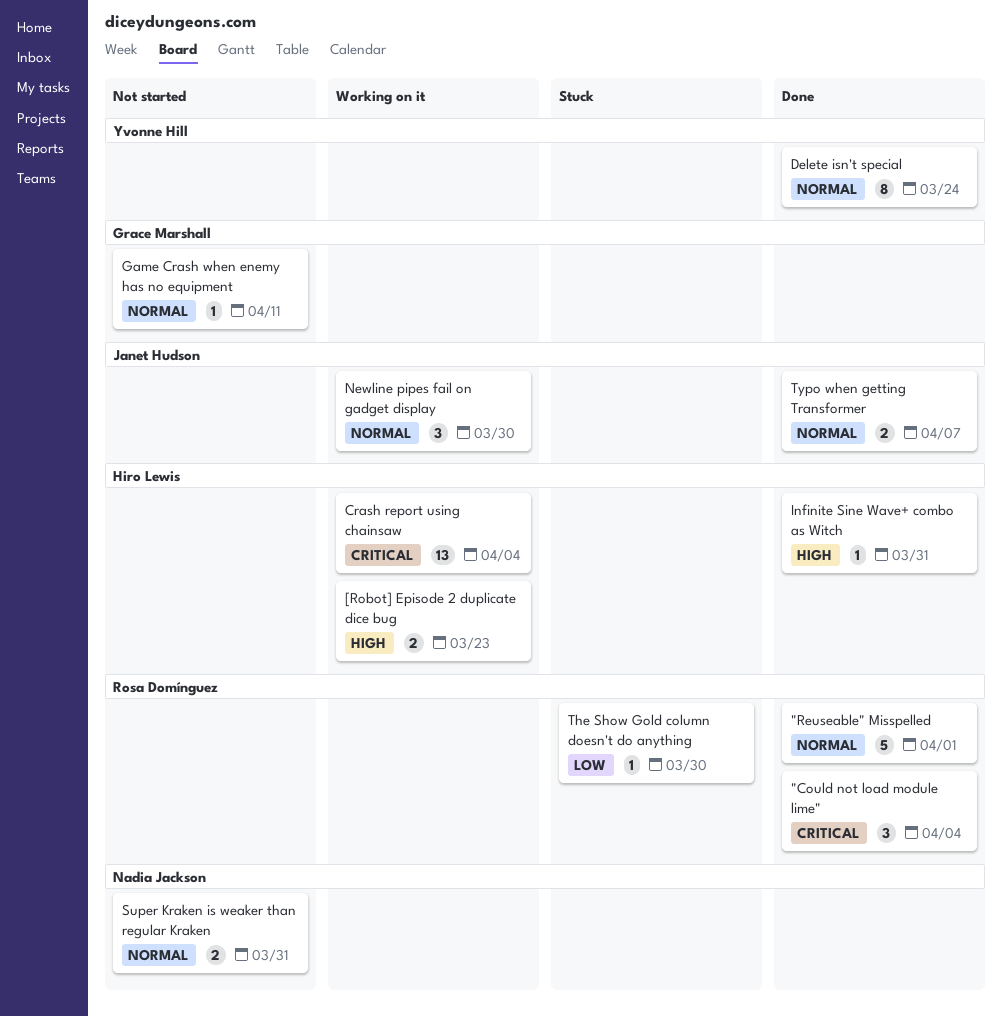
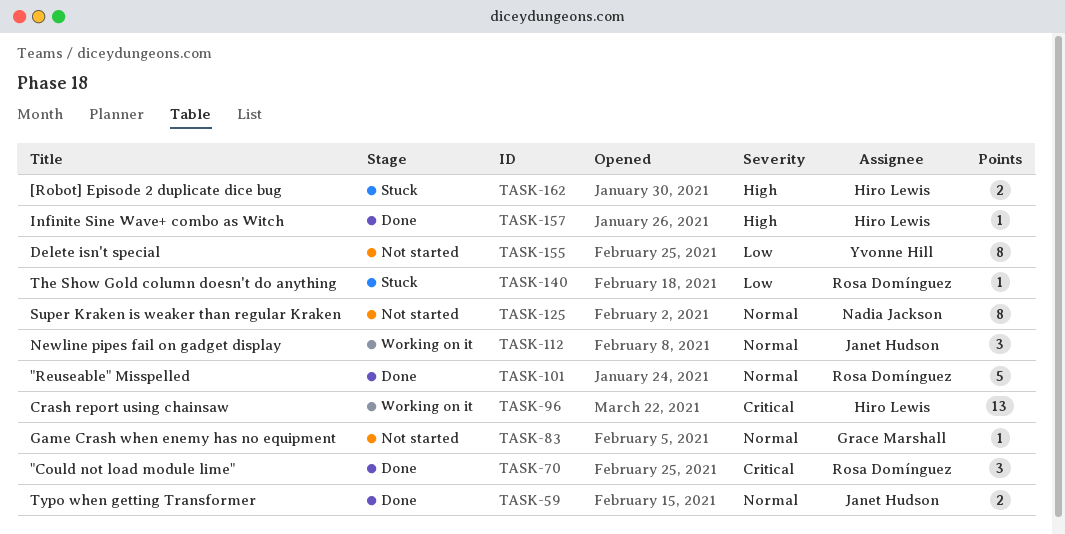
[Robot] Episode 2 duplicate dice bug, status: Working on it -> Stuck
Delete isn't special, status: Done -> Not started
Delete isn't special, priority: Normal -> Low
Super Kraken is weaker than regular Kraken, estimate: 2 -> 8

